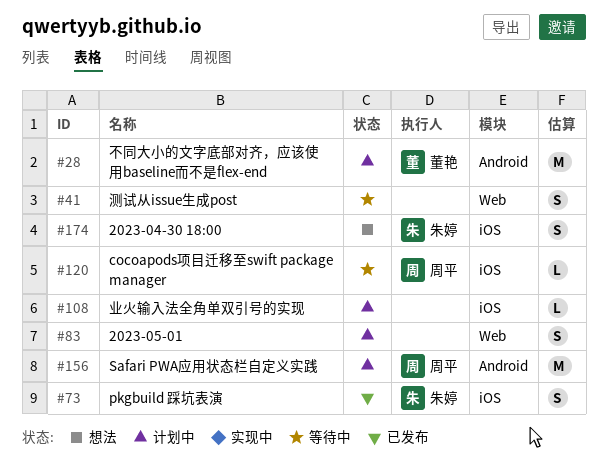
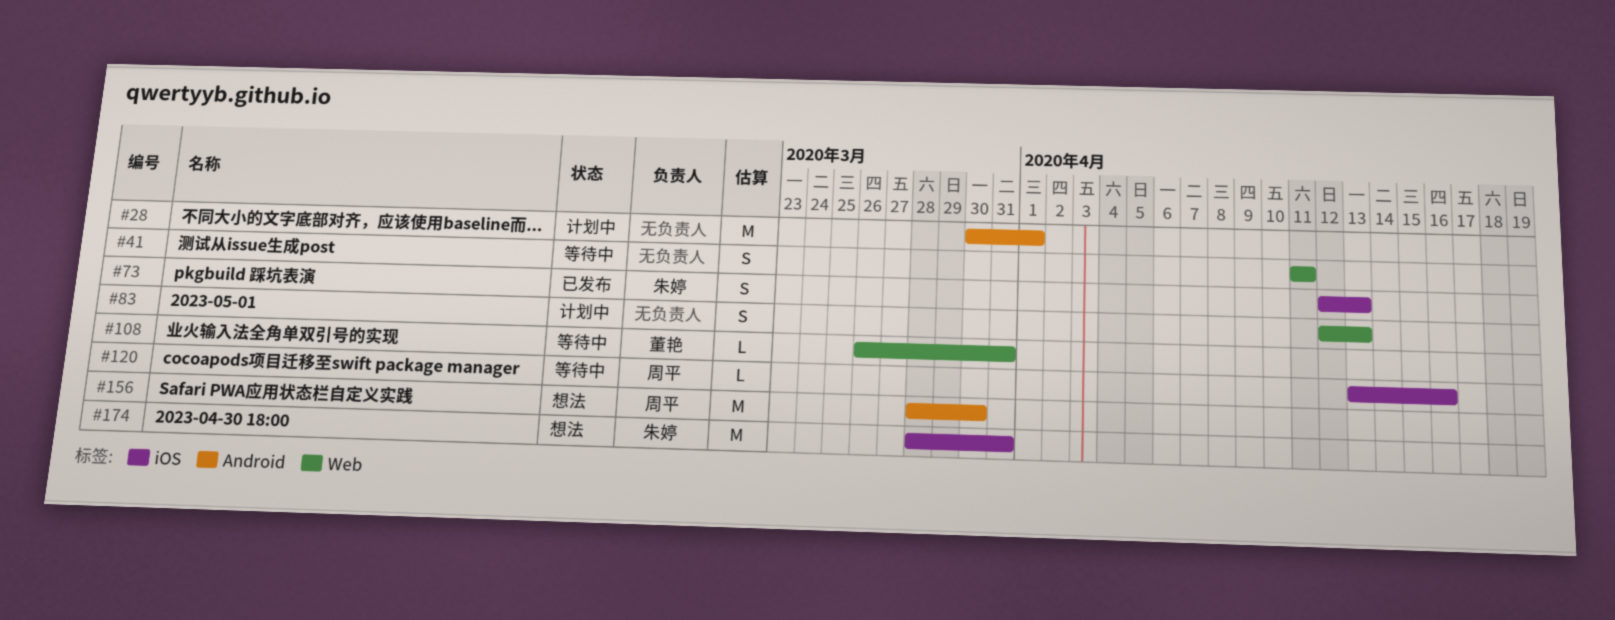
#28, owner: 董艳 -> none
#108, status: 计划中 -> 等待中
#108, owner: none -> 董艳
#108, label: iOS -> Web
#156, status: 计划中 -> 想法
#174, estimate: S -> M

